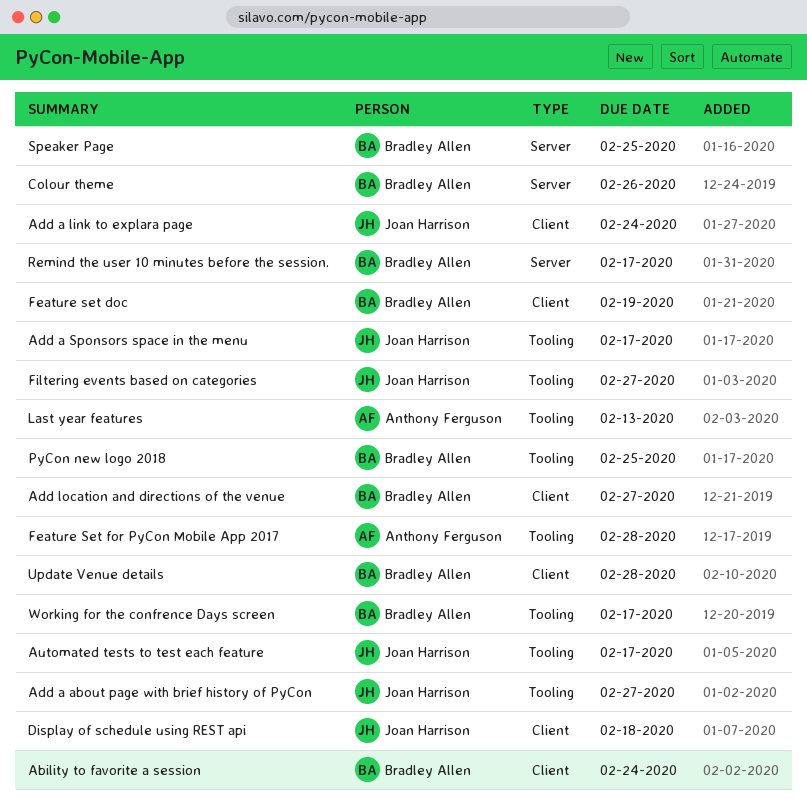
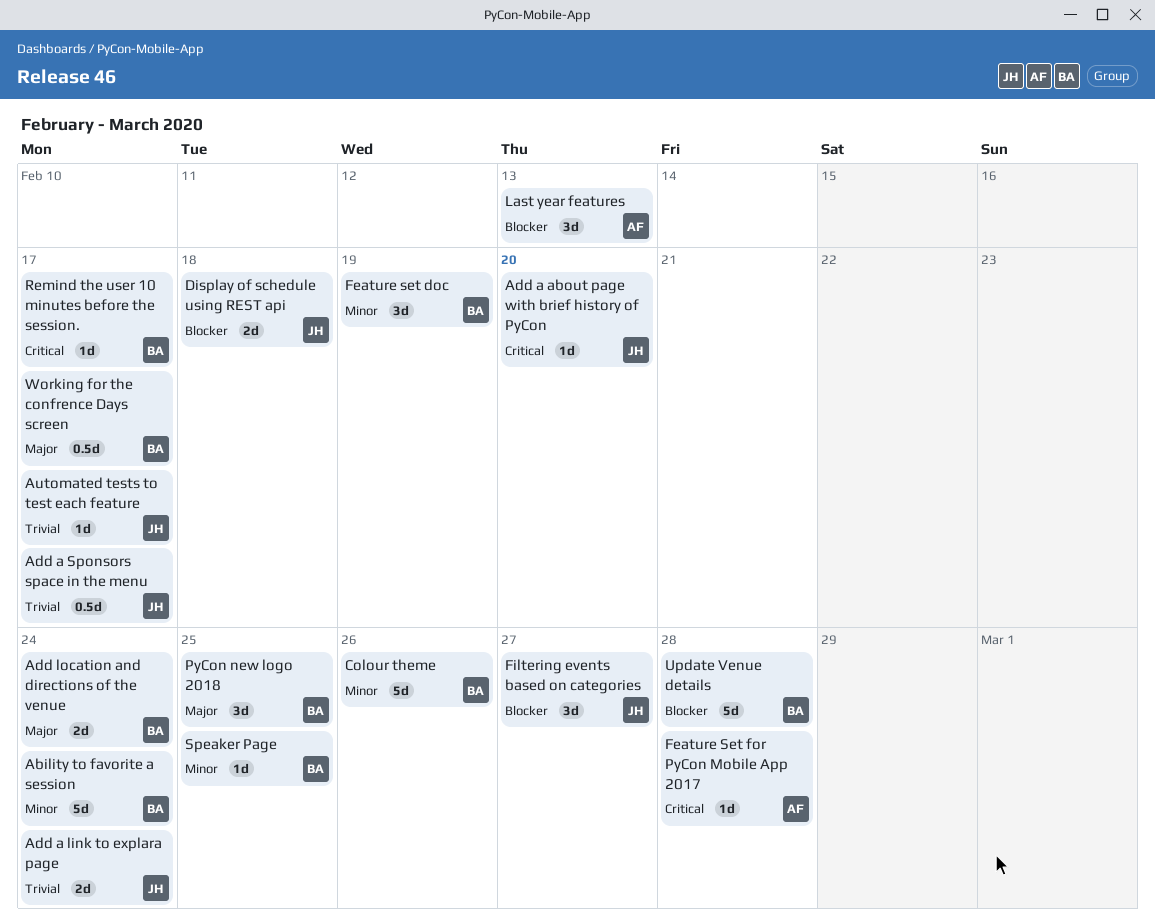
Add a about page with brief history of PyCon, due: Feb 27 -> Feb 20
Add location and directions of the venue, due: Feb 27 -> Feb 24

